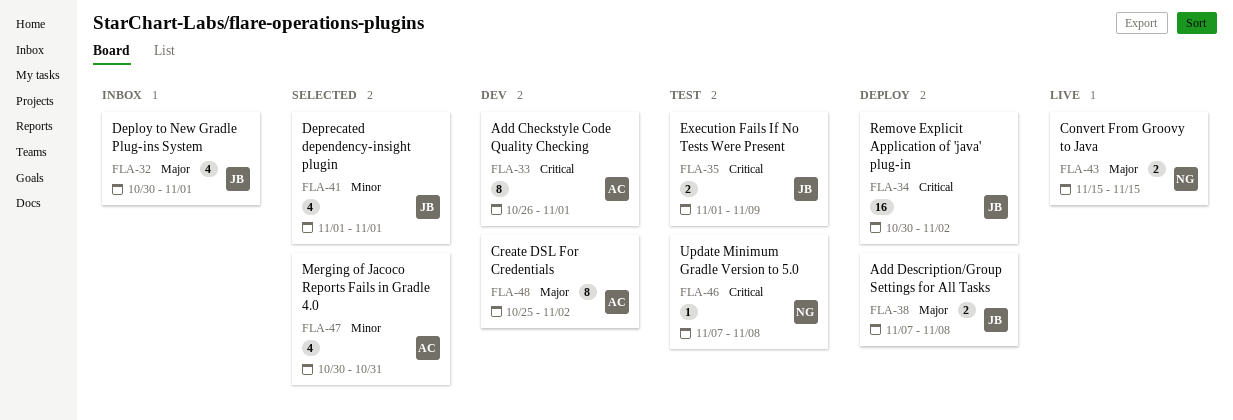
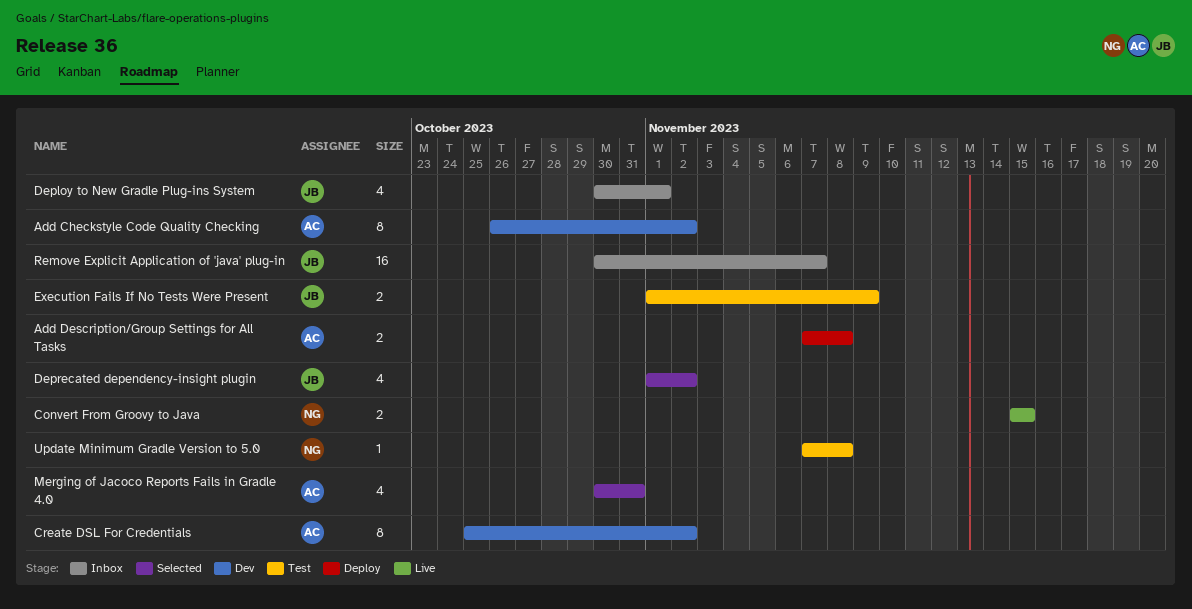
Add Checkstyle Code Quality Checking, due: Nov 1 -> Nov 2
Add Description/Group Settings for All Tasks, owner: JB -> AC
Deprecated dependency-insight plugin, due: Nov 1 -> Nov 2
Remove Explicit Application of 'java' plug-in, status: Deploy -> Inbox
Remove Explicit Application of 'java' plug-in, due: Nov 2 -> Nov 7

